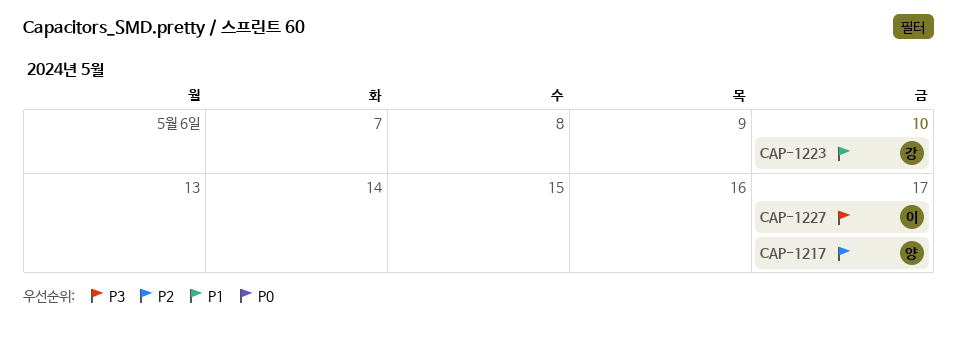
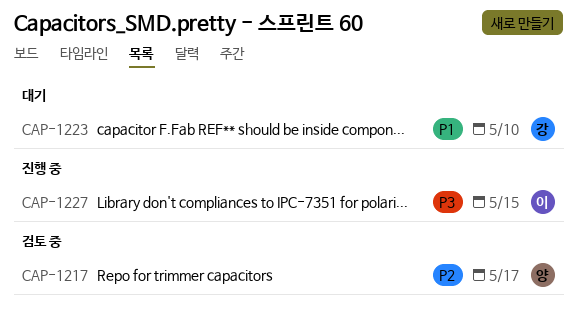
CAP-1227, due: May 17 -> May 15

